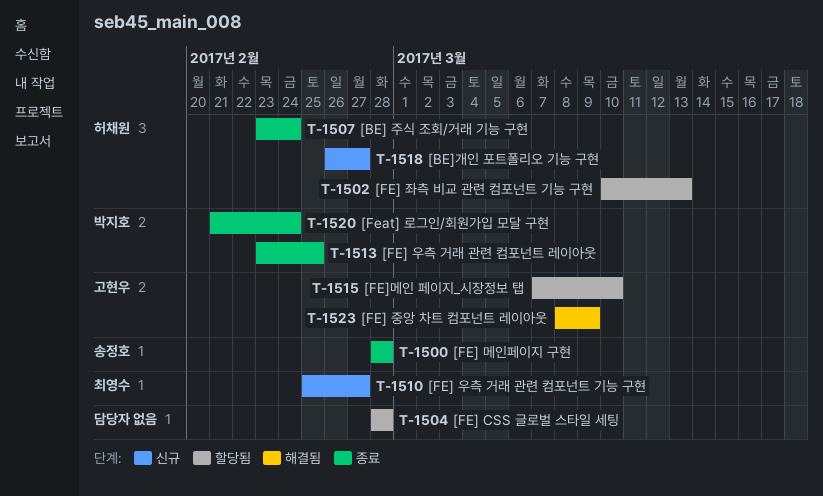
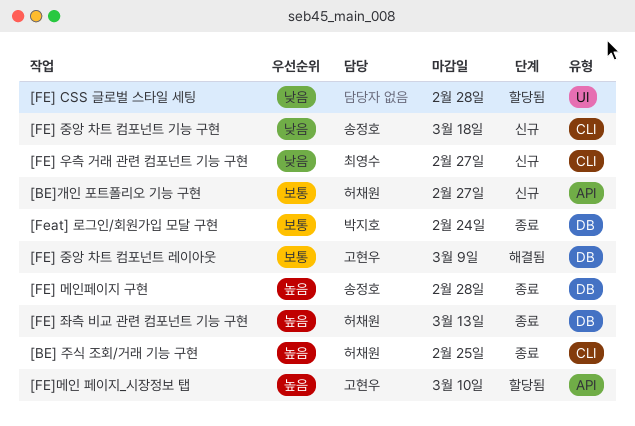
[BE] 주식 조회/거래 기능 구현, due: Feb 24 -> Feb 25
[FE] 우측 거래 관련 컴포넌트 레이아웃: present -> none
[FE] 좌측 비교 관련 컴포넌트 기능 구현, status: 할당됨 -> 종료
[FE] 중앙 차트 컴포넌트 기능 구현: none -> present

